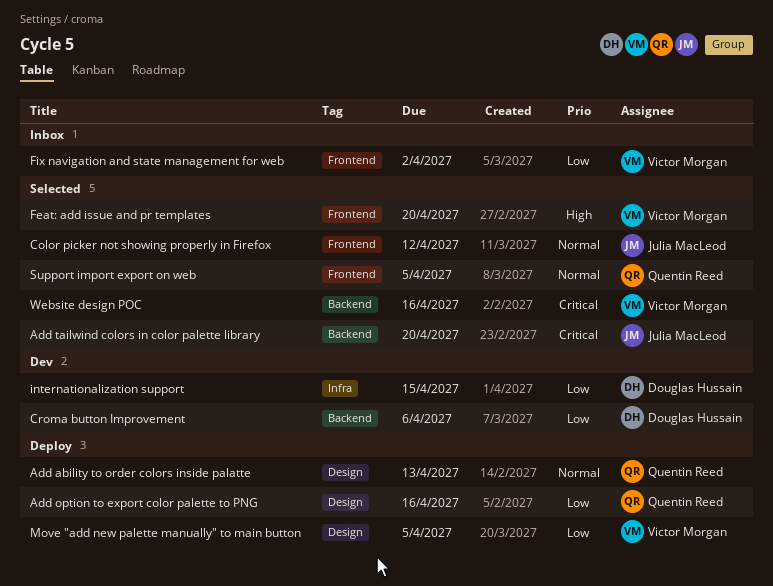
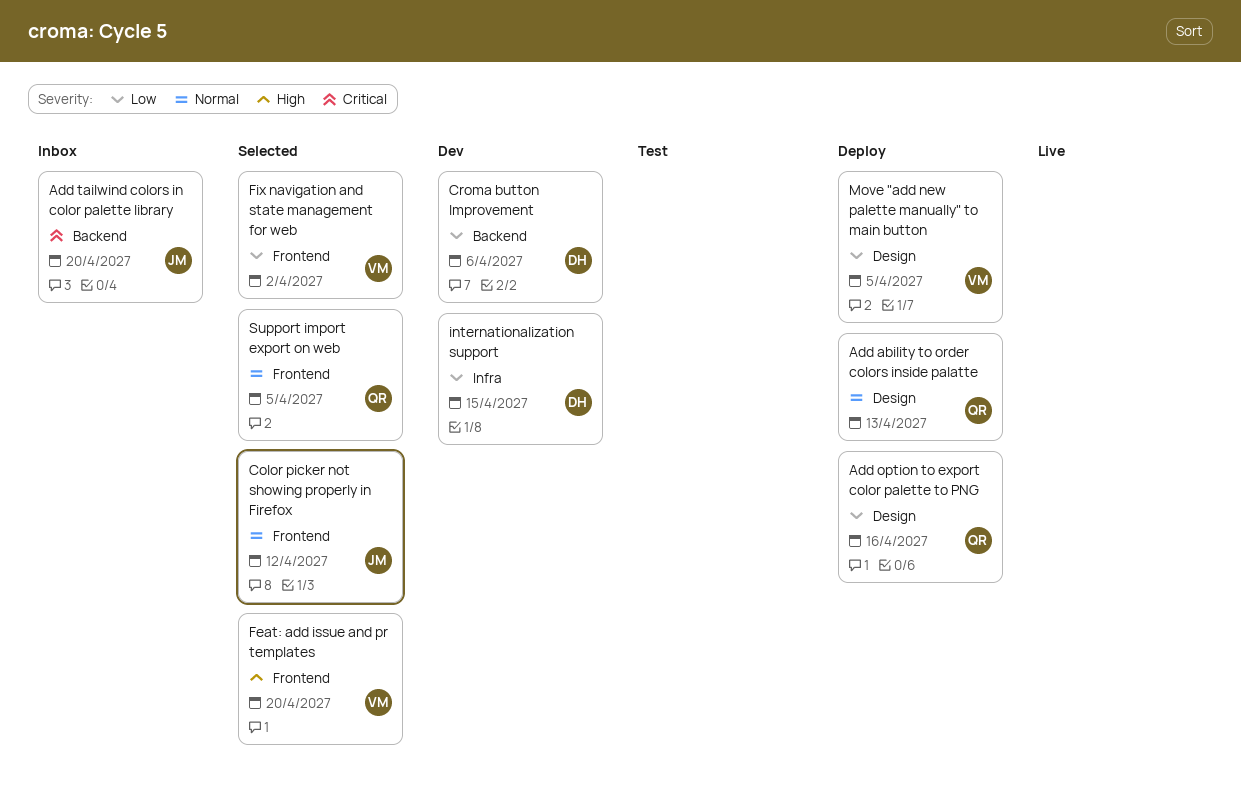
Add tailwind colors in color palette library, status: Selected -> Inbox
Fix navigation and state management for web, status: Inbox -> Selected
Website design POC: present -> none

